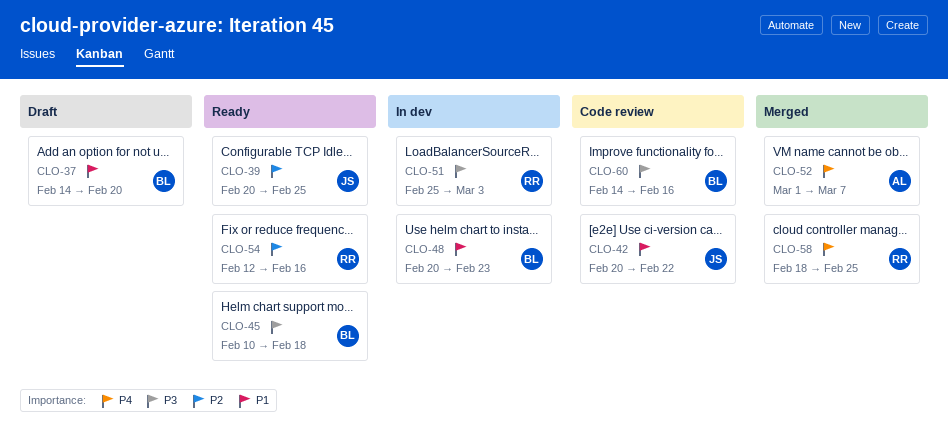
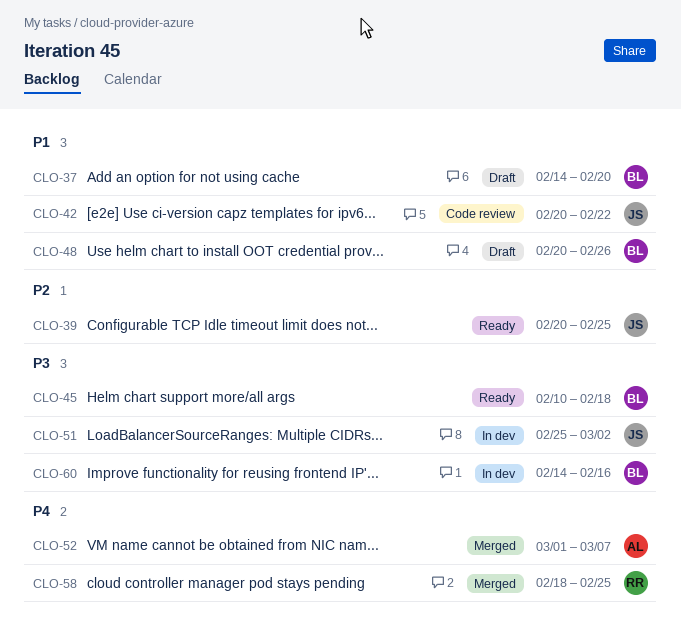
CLO-48, status: In dev -> Draft
CLO-48, due: Feb 23 -> Feb 26
CLO-51, owner: RR -> JS
CLO-51, due: Mar 3 -> Mar 2
CLO-54: present -> none
CLO-60, status: Code review -> In dev

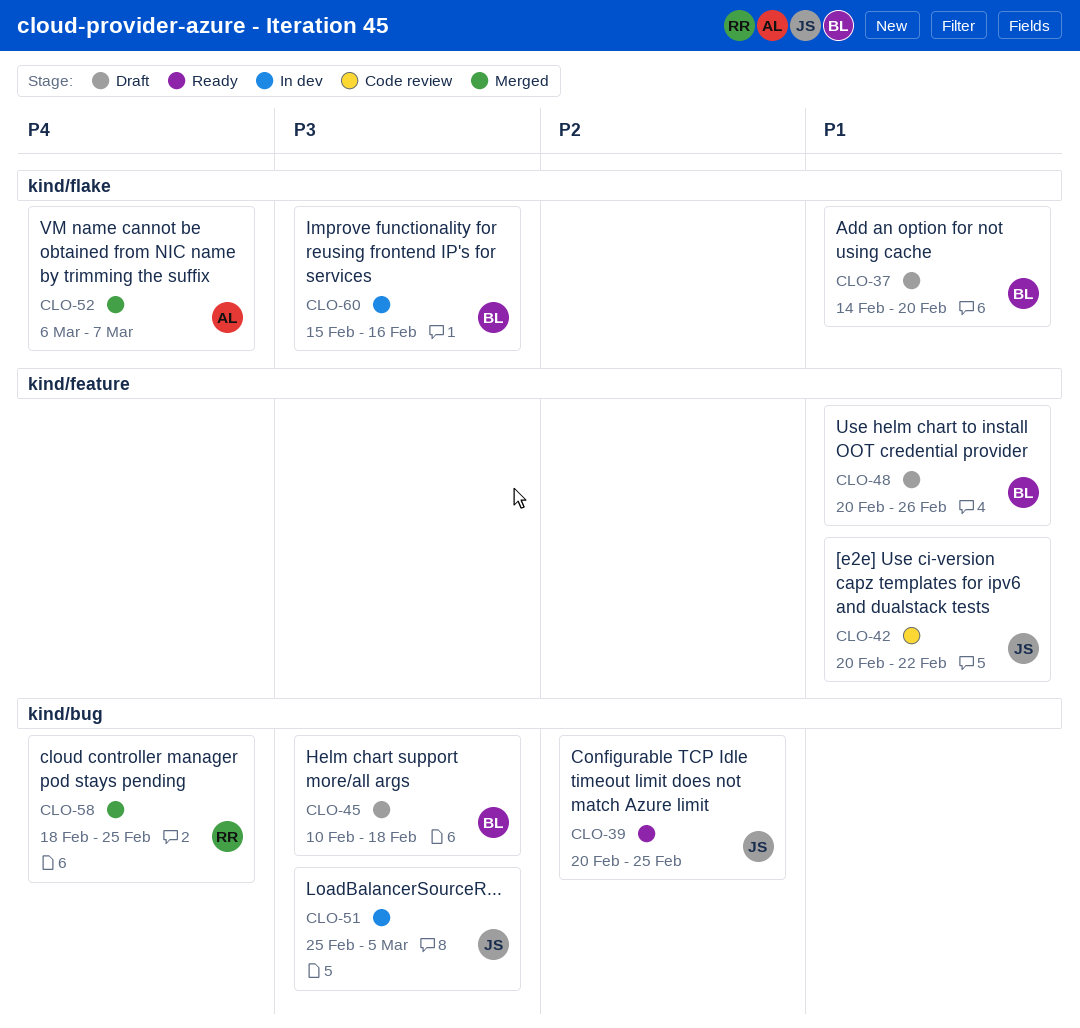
CLO-45, status: Ready -> Draft
CLO-51, due: Mar 2 -> Mar 5
CLO-52, start: Mar 1 -> Mar 6
CLO-60, start: Feb 14 -> Feb 15

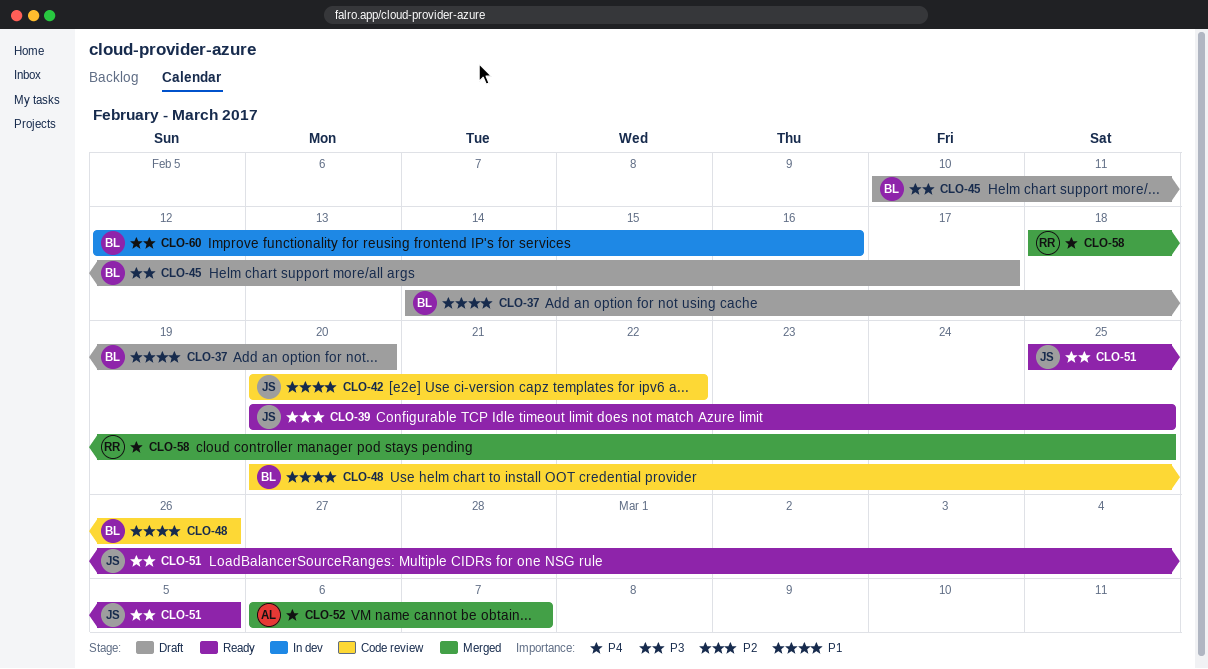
CLO-45, due: Feb 18 -> Feb 17
CLO-48, status: Draft -> Code review
CLO-51, status: In dev -> Ready
CLO-60, start: Feb 15 -> Feb 12

